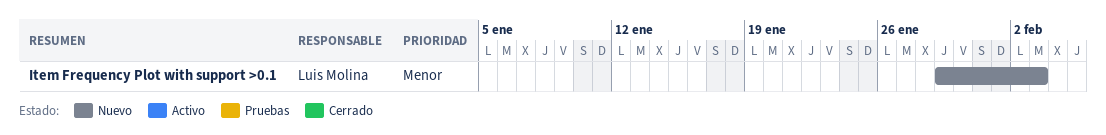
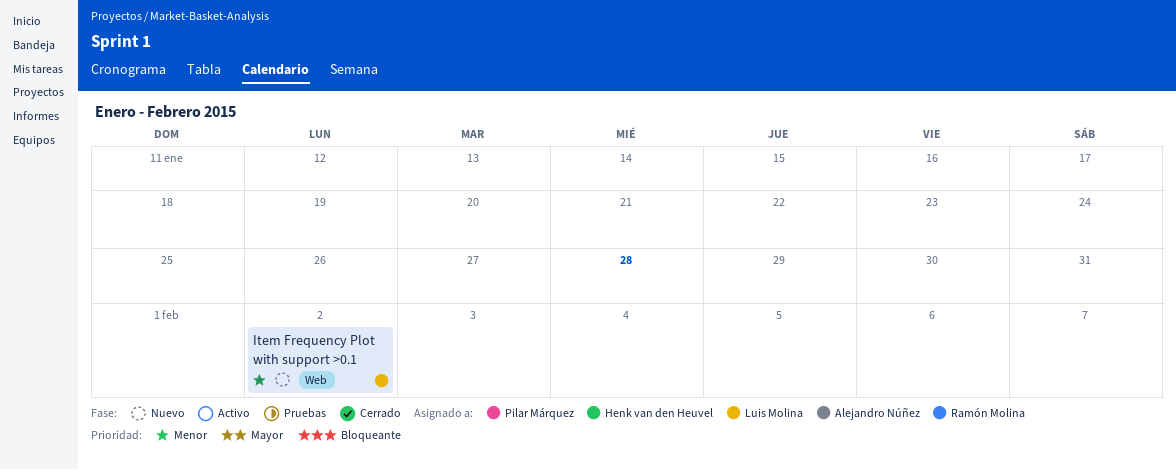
Item Frequency Plot with support >0.1, due: Feb 3 -> Feb 2

